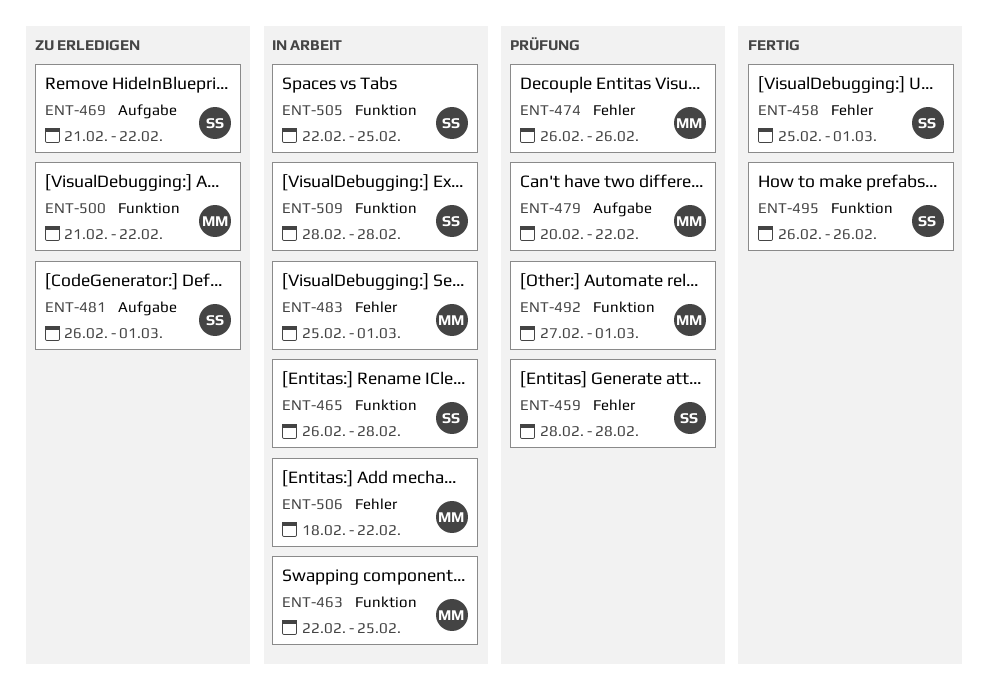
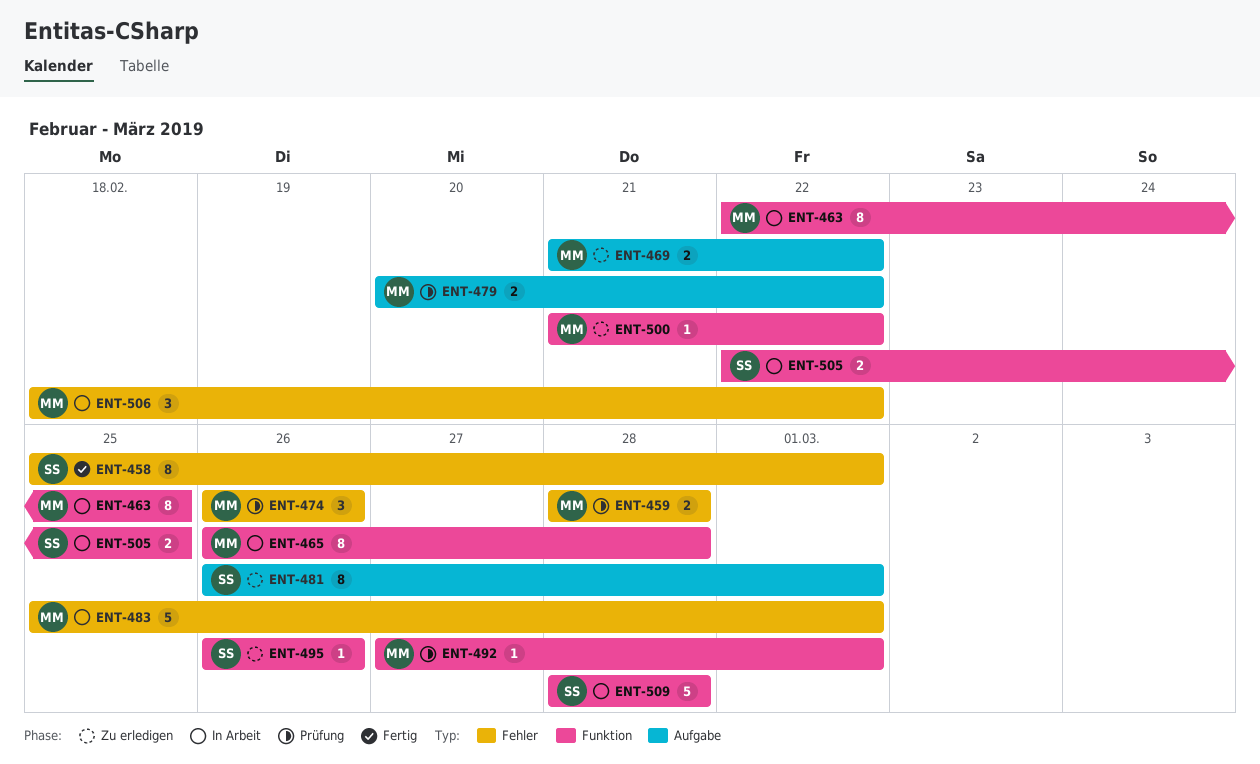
ENT-459, owner: SS -> MM
ENT-465, owner: SS -> MM
ENT-469, owner: SS -> MM
ENT-495, status: Fertig -> Zu erledigen

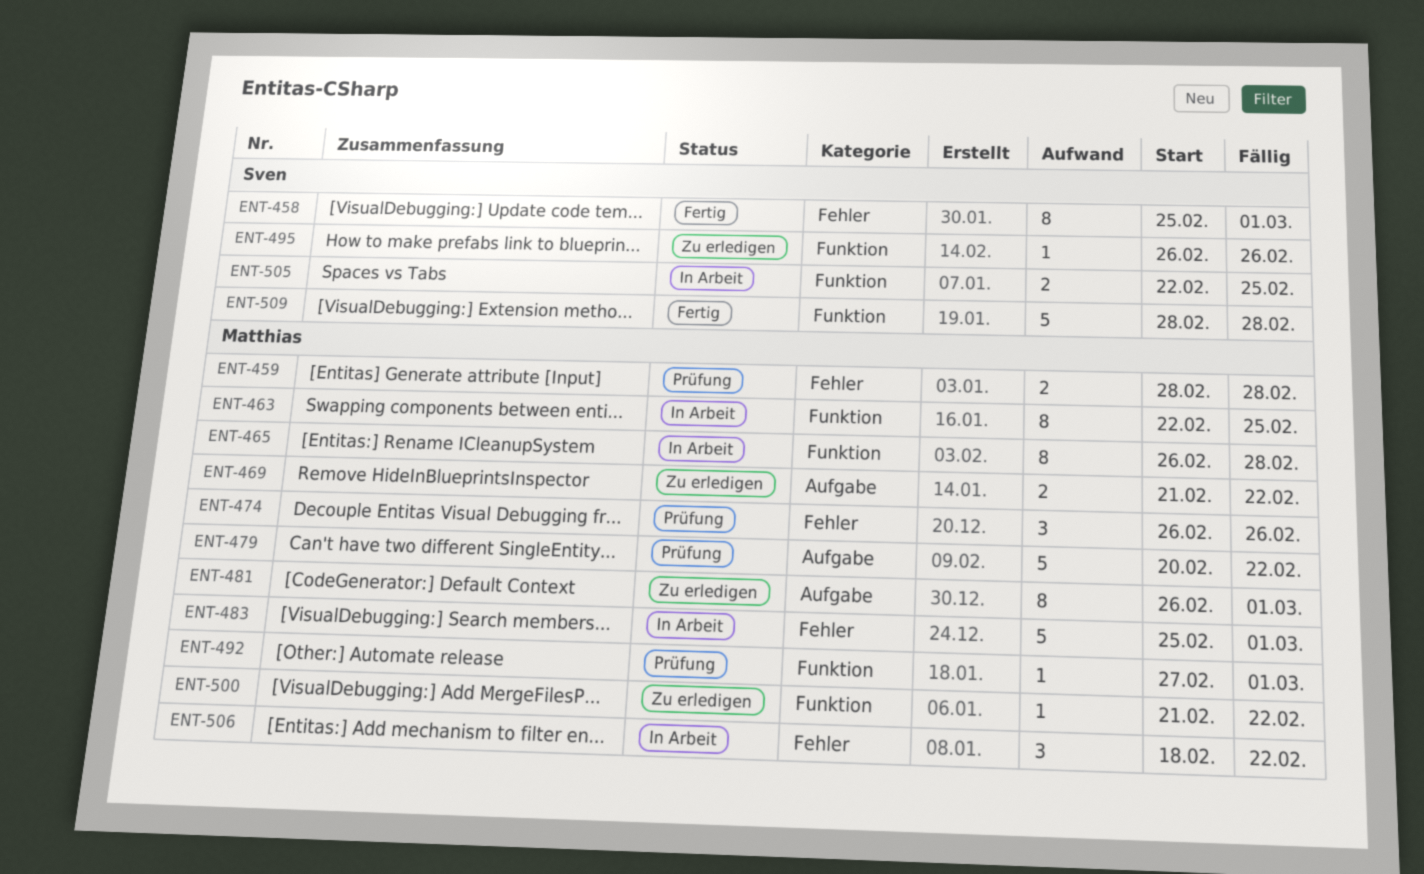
ENT-479, estimate: 2 -> 5
ENT-481, owner: Sven -> Matthias
ENT-509, status: In Arbeit -> Fertig

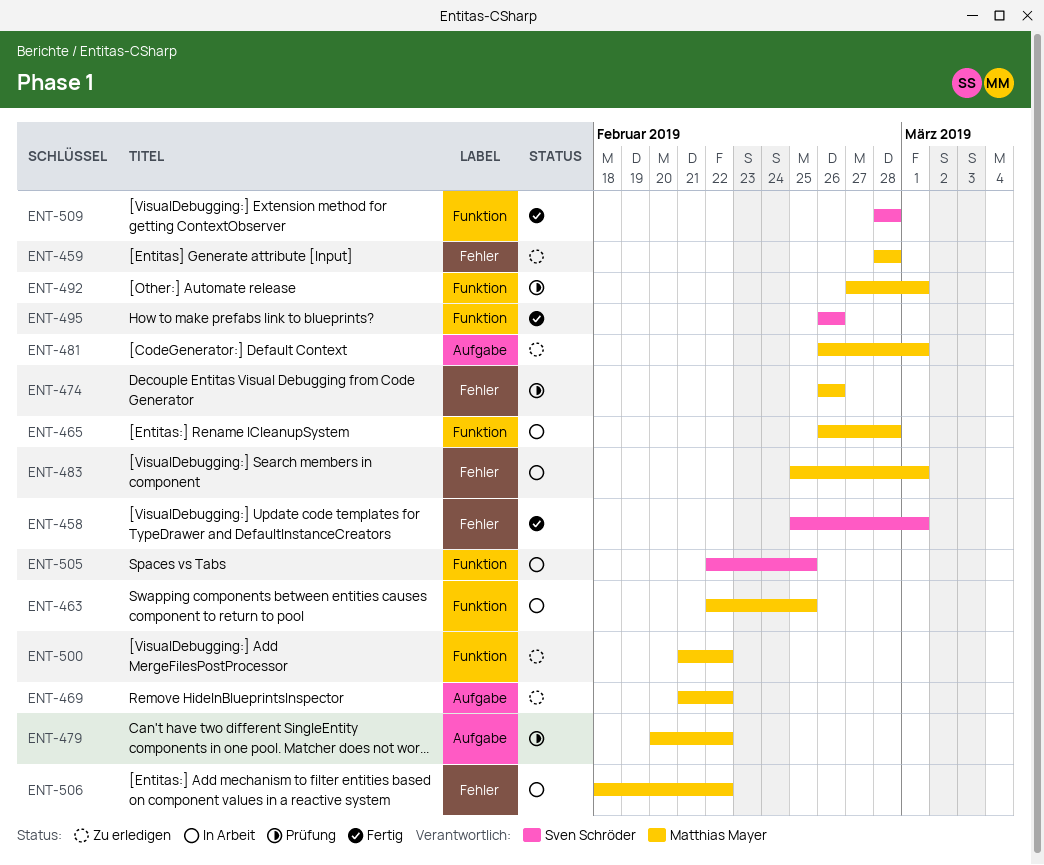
ENT-459, status: Prüfung -> Zu erledigen
ENT-495, status: Zu erledigen -> Fertig

